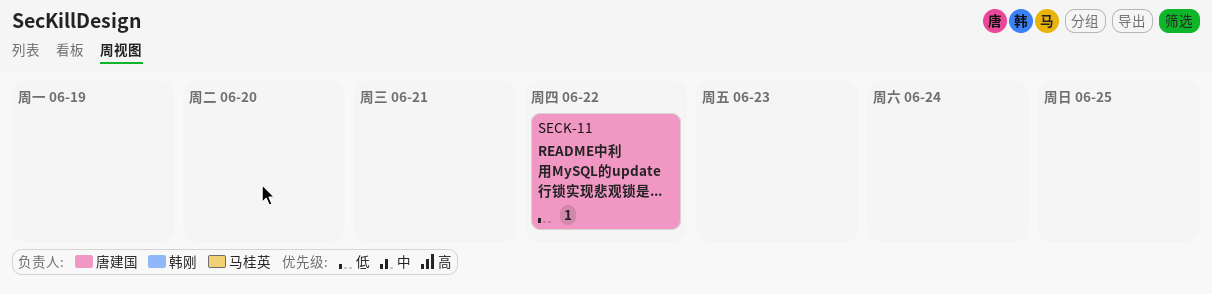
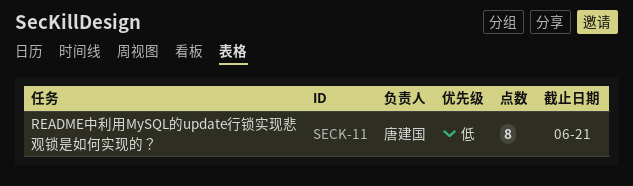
SECK-11, estimate: 1 -> 8
SECK-11, due: Jun 22 -> Jun 21

